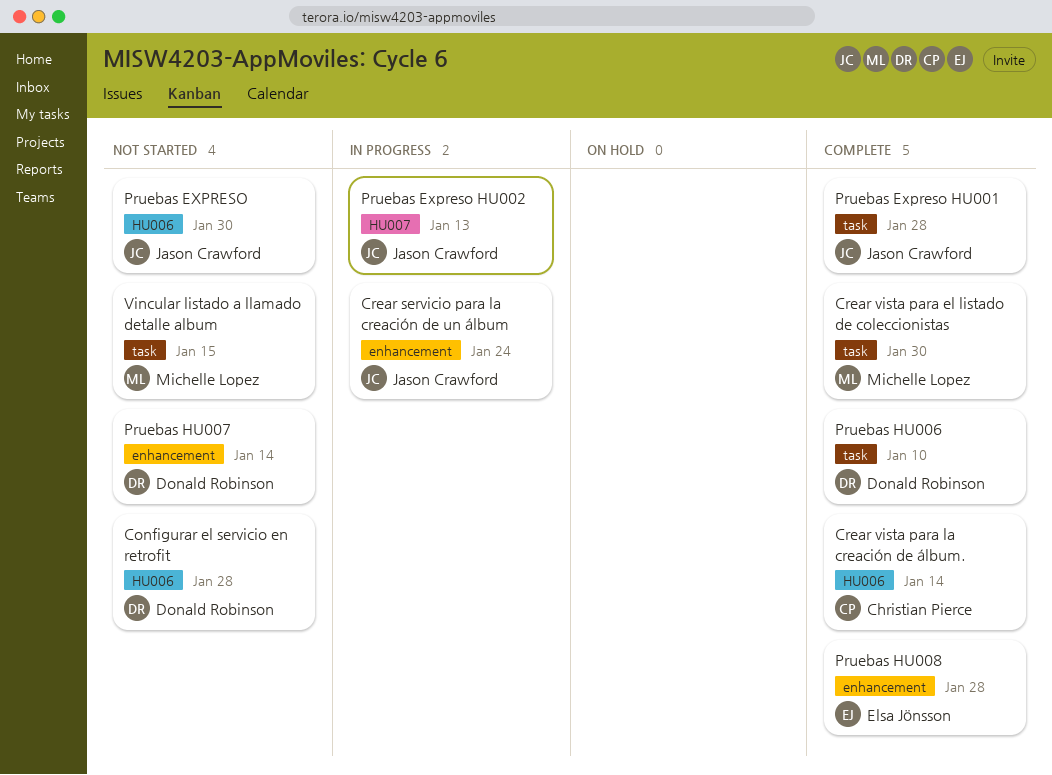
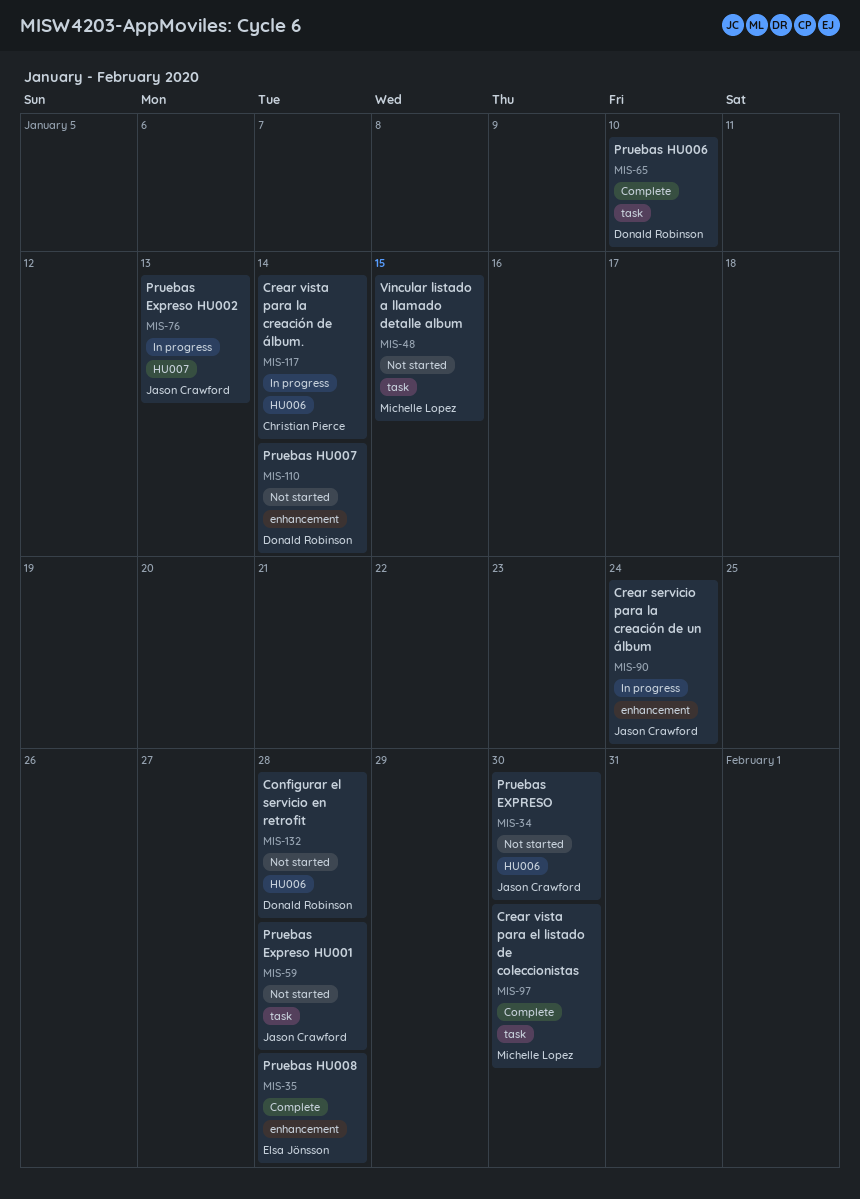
Crear vista para la creación de álbum., status: Complete -> In progress
Pruebas Expreso HU001, status: Complete -> Not started

